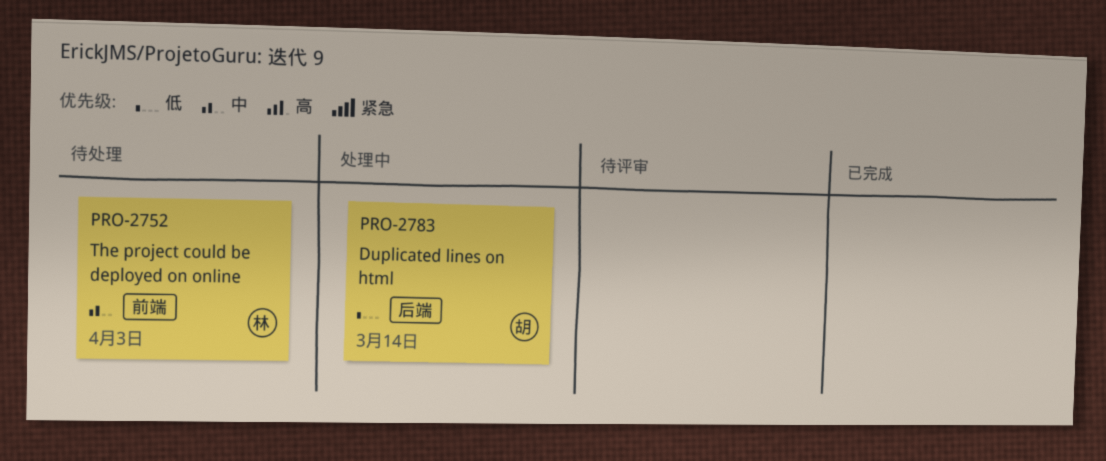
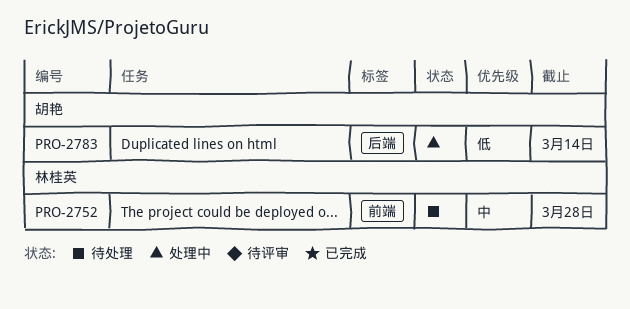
PRO-2752, due: Apr 3 -> Mar 28

